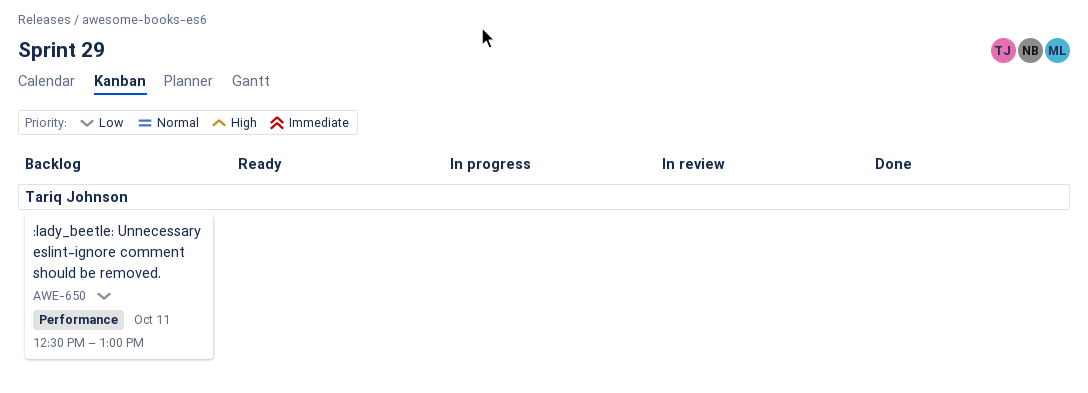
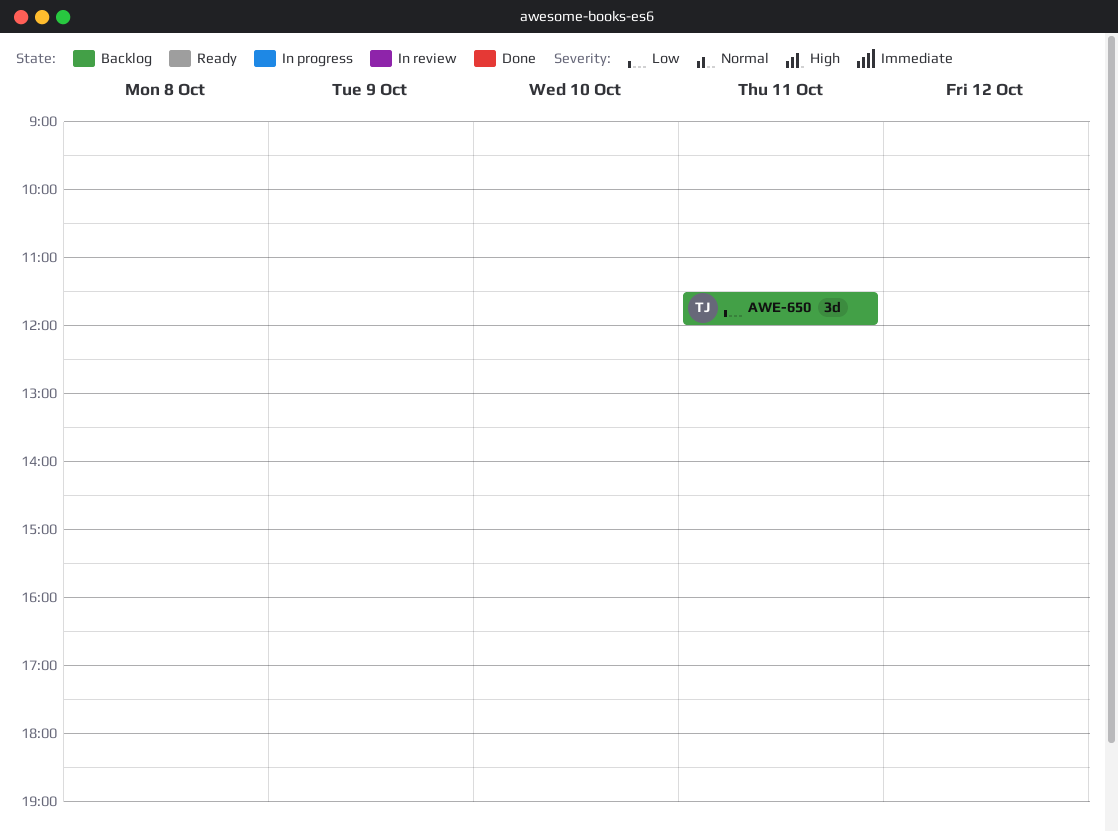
AWE-650, begins: 12:30 -> 11:30
AWE-650, ends: 13:00 -> 12:00

